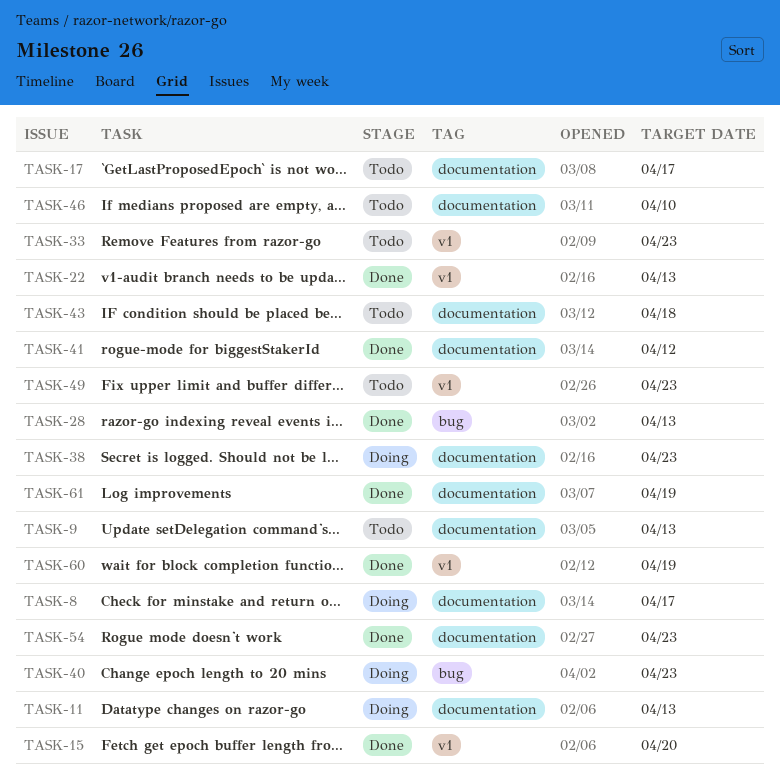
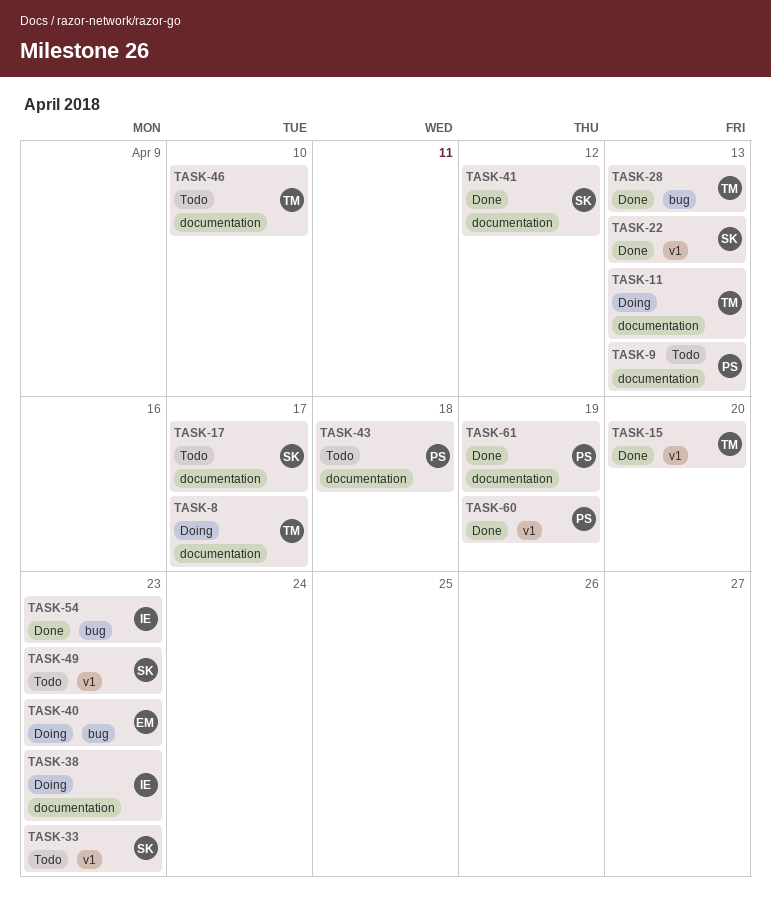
TASK-54, label: documentation -> bug

